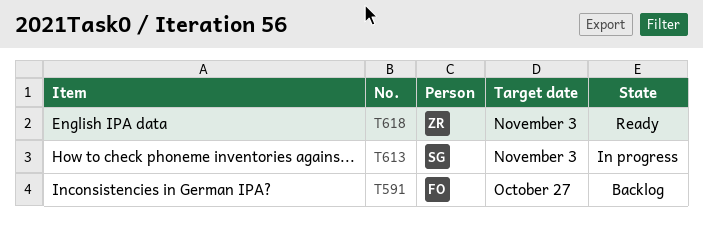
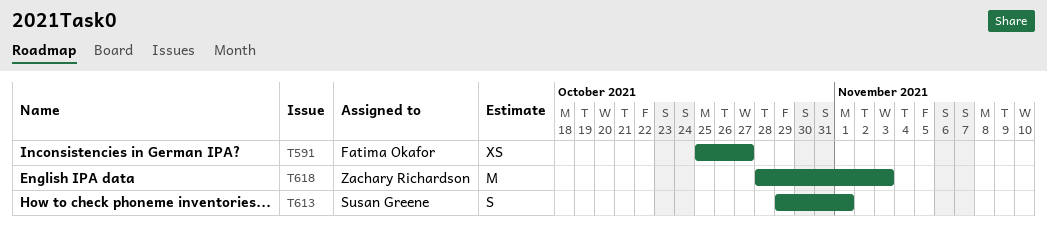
T613, due: Nov 3 -> Nov 1

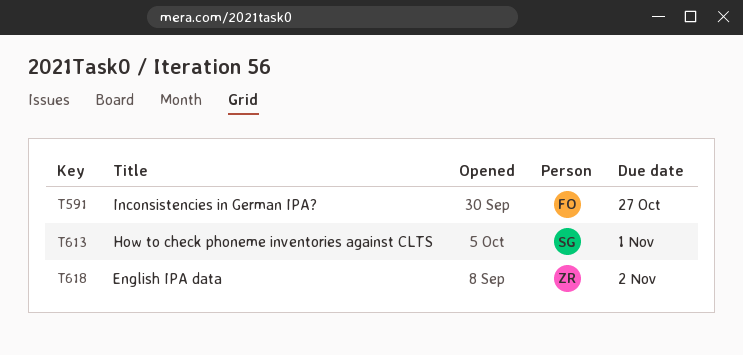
T618, due: Nov 3 -> Nov 2

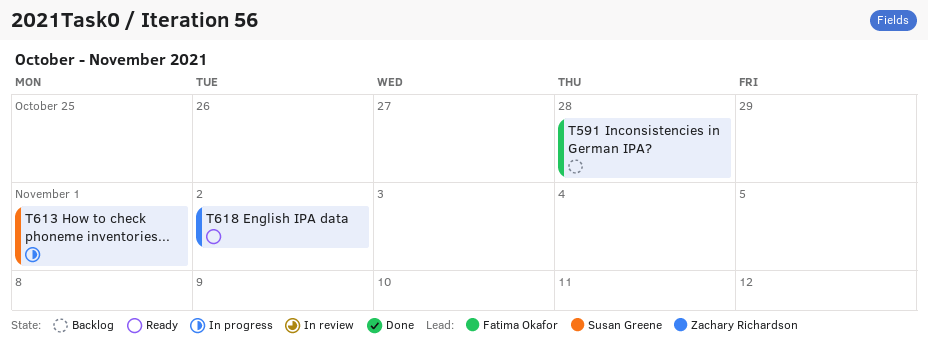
T591, due: Oct 27 -> Oct 28

